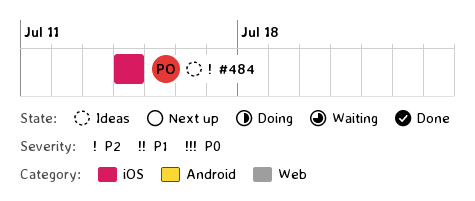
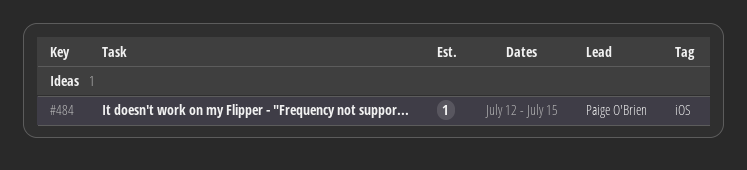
#484, start: Jul 14 -> Jul 12
#484, due: Jul 14 -> Jul 15

